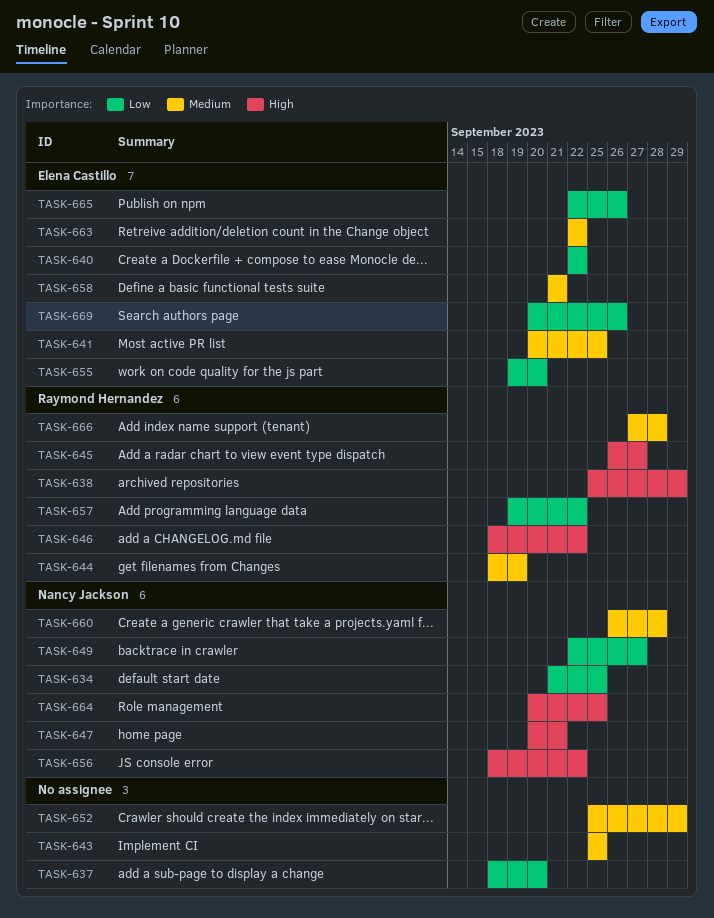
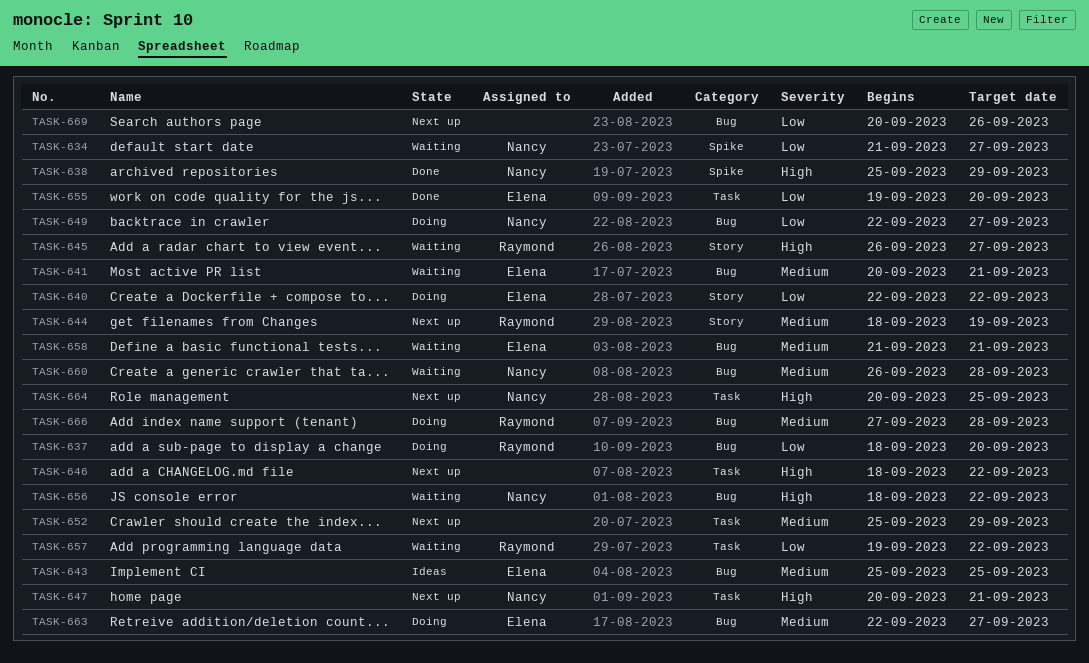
TASK-634, due: Sep 25 -> Sep 27
TASK-637, owner: none -> Raymond Hernandez
TASK-638, owner: Raymond Hernandez -> Nancy Jackson
TASK-641, due: Sep 25 -> Sep 21
TASK-643, owner: none -> Elena Castillo
TASK-646, owner: Raymond Hernandez -> none
TASK-663, due: Sep 22 -> Sep 27
TASK-665: present -> none
TASK-669, owner: Elena Castillo -> none

